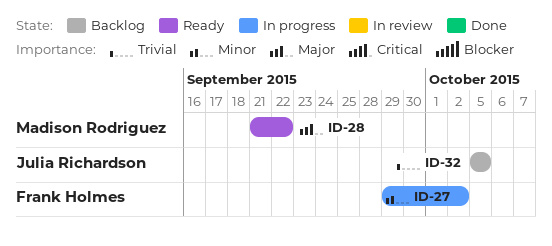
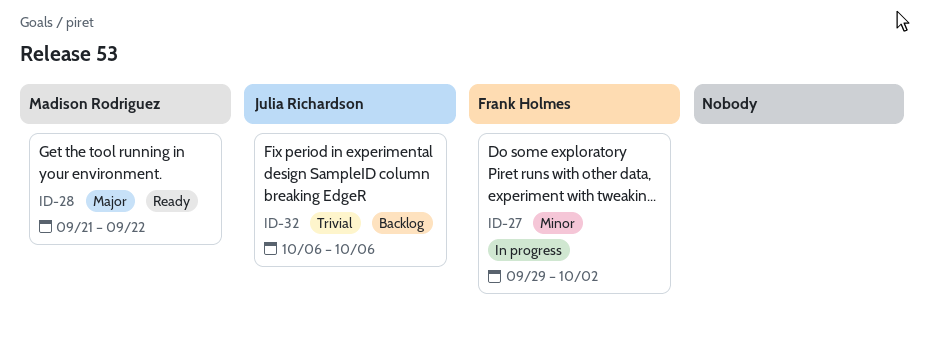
ID-32, start: Oct 5 -> Oct 6
ID-32, due: Oct 5 -> Oct 6

